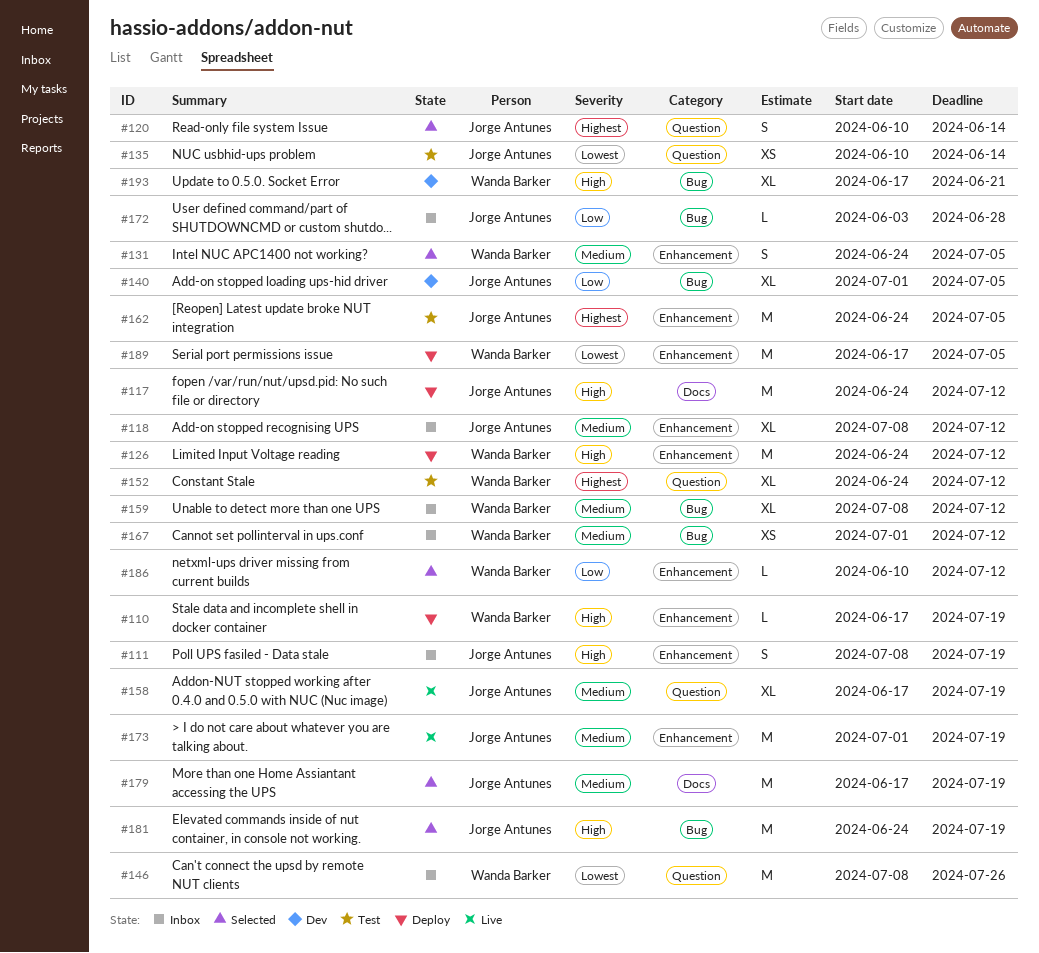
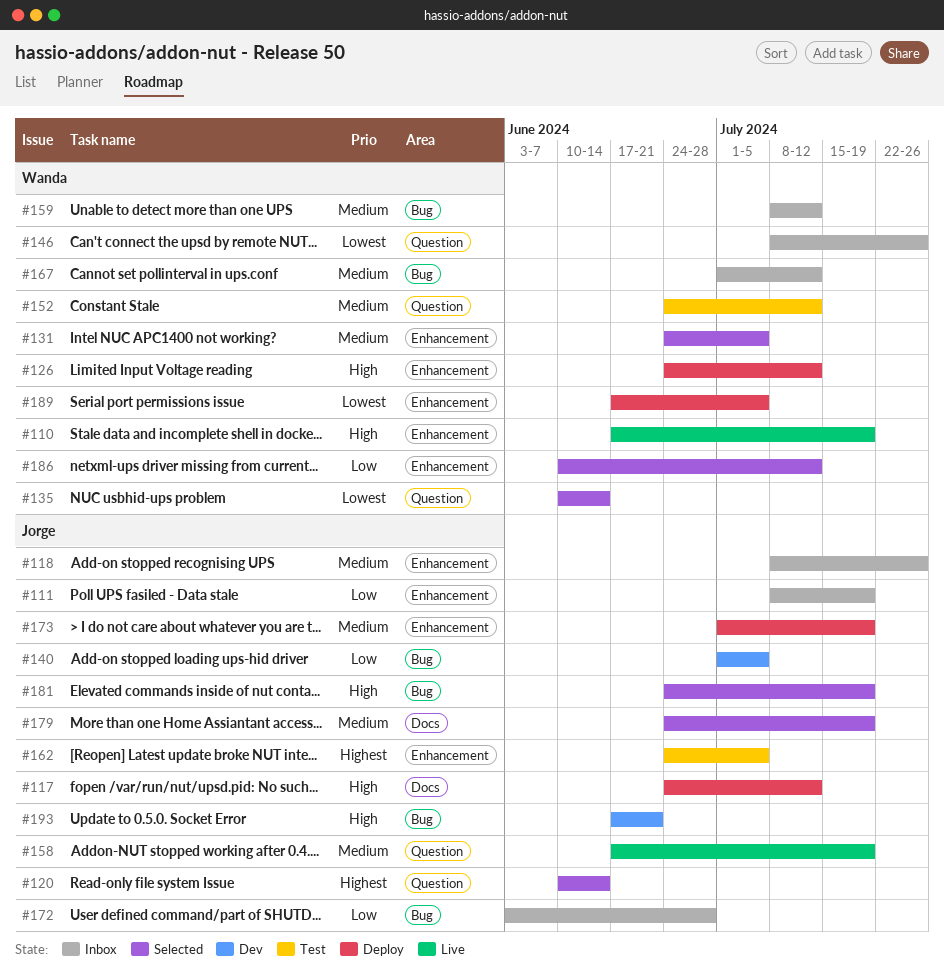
#110, status: Deploy -> Live
#111, priority: High -> Low
#118, due: Jul 12 -> Jul 26
#135, status: Test -> Selected
#135, owner: Jorge Antunes -> Wanda Barker
#152, priority: Highest -> Medium
#173, status: Live -> Deploy
#179, start: Jun 17 -> Jun 24
#193, owner: Wanda Barker -> Jorge Antunes

